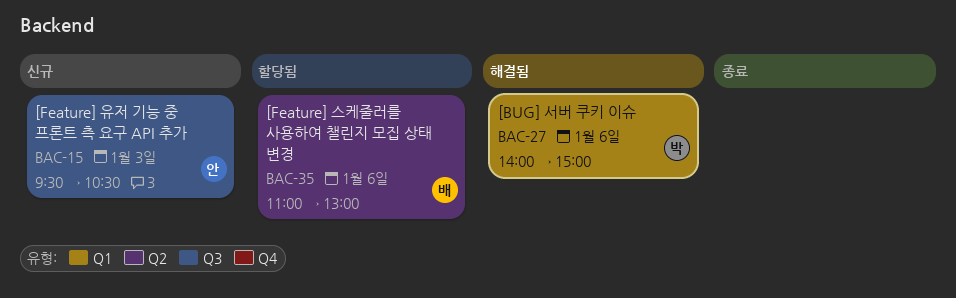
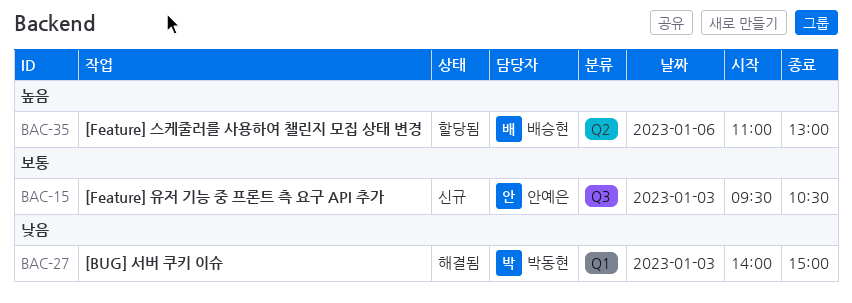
BAC-27, day: Jan 6 -> Jan 3

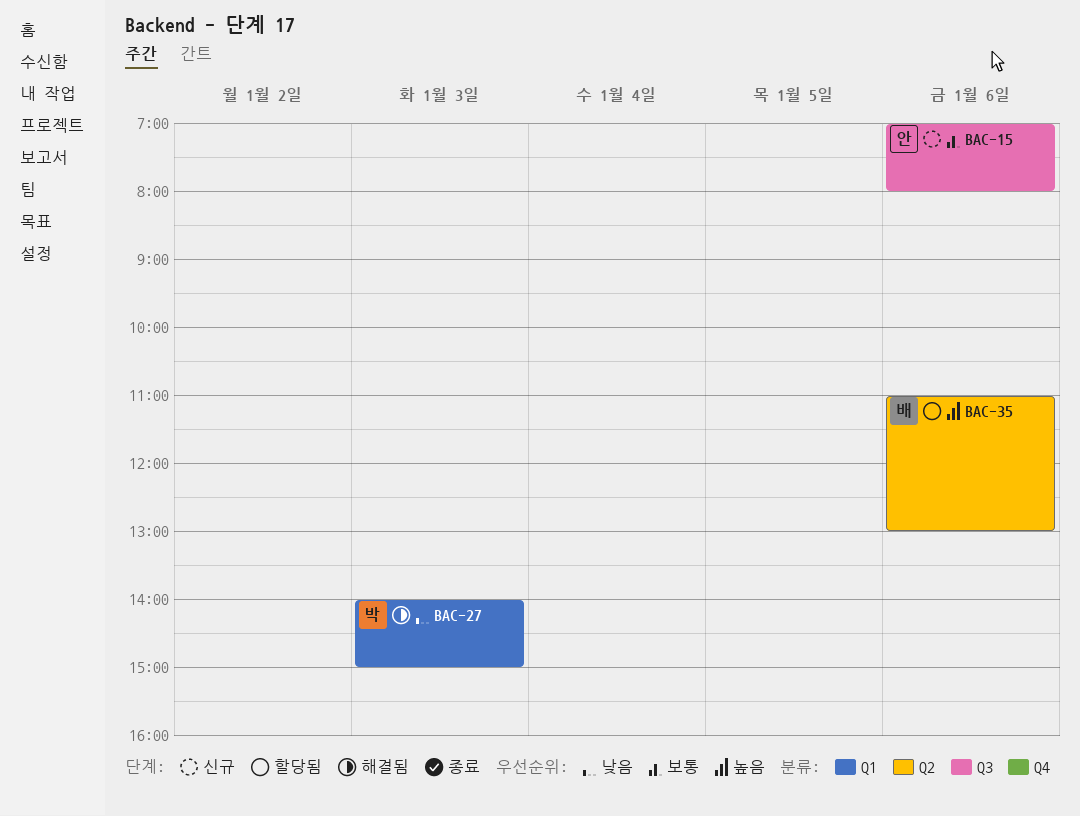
BAC-15, day: Jan 3 -> Jan 6
BAC-15, begins: 09:30 -> 07:00
BAC-15, ends: 10:30 -> 08:00

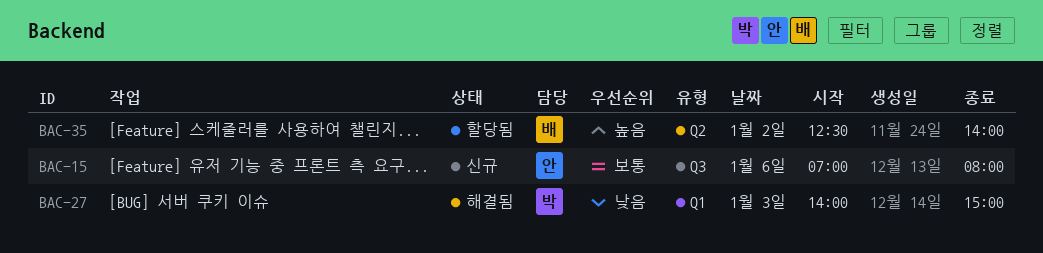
BAC-35, day: Jan 6 -> Jan 2
BAC-35, begins: 11:00 -> 12:30
BAC-35, ends: 13:00 -> 14:00

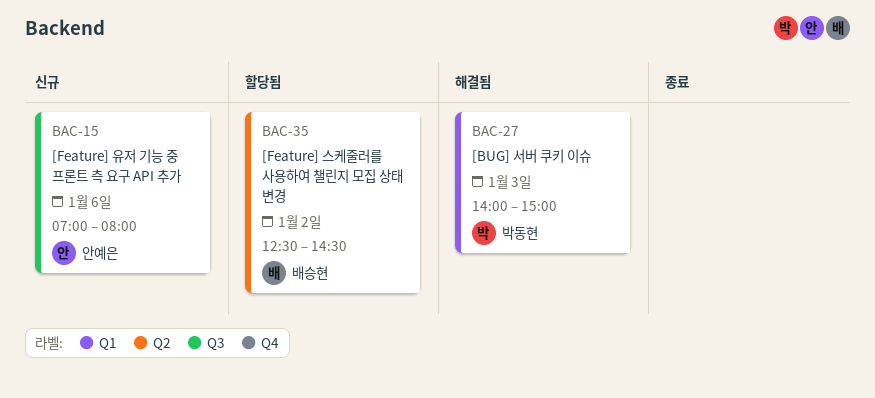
BAC-35, ends: 14:00 -> 14:30

